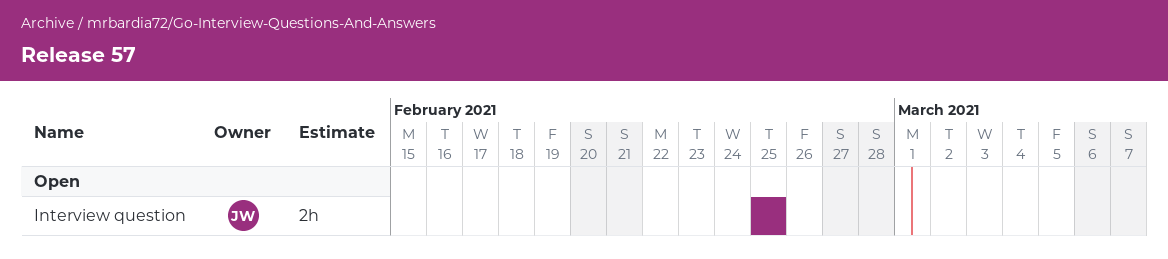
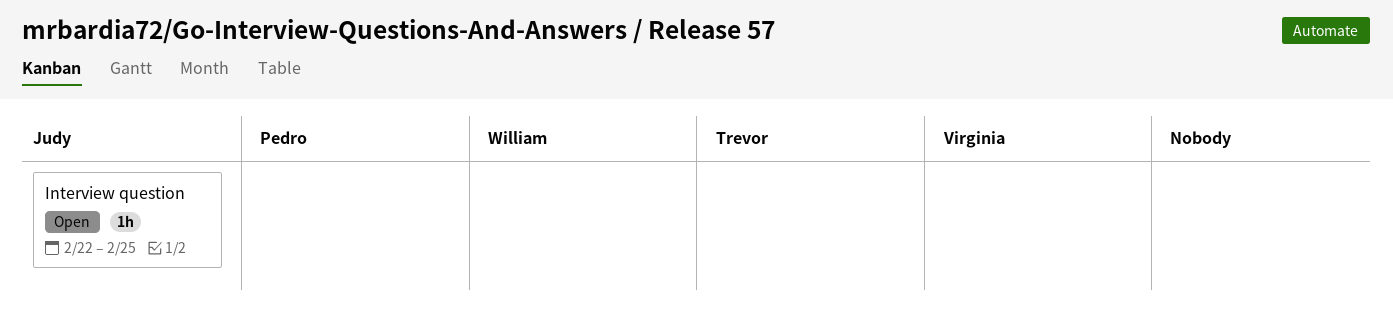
Interview question, estimate: 2h -> 1h
Interview question, start: Feb 25 -> Feb 22

